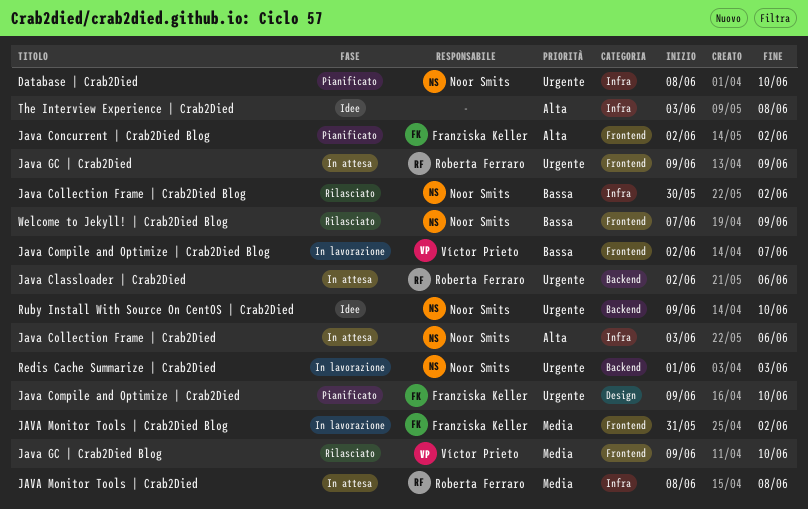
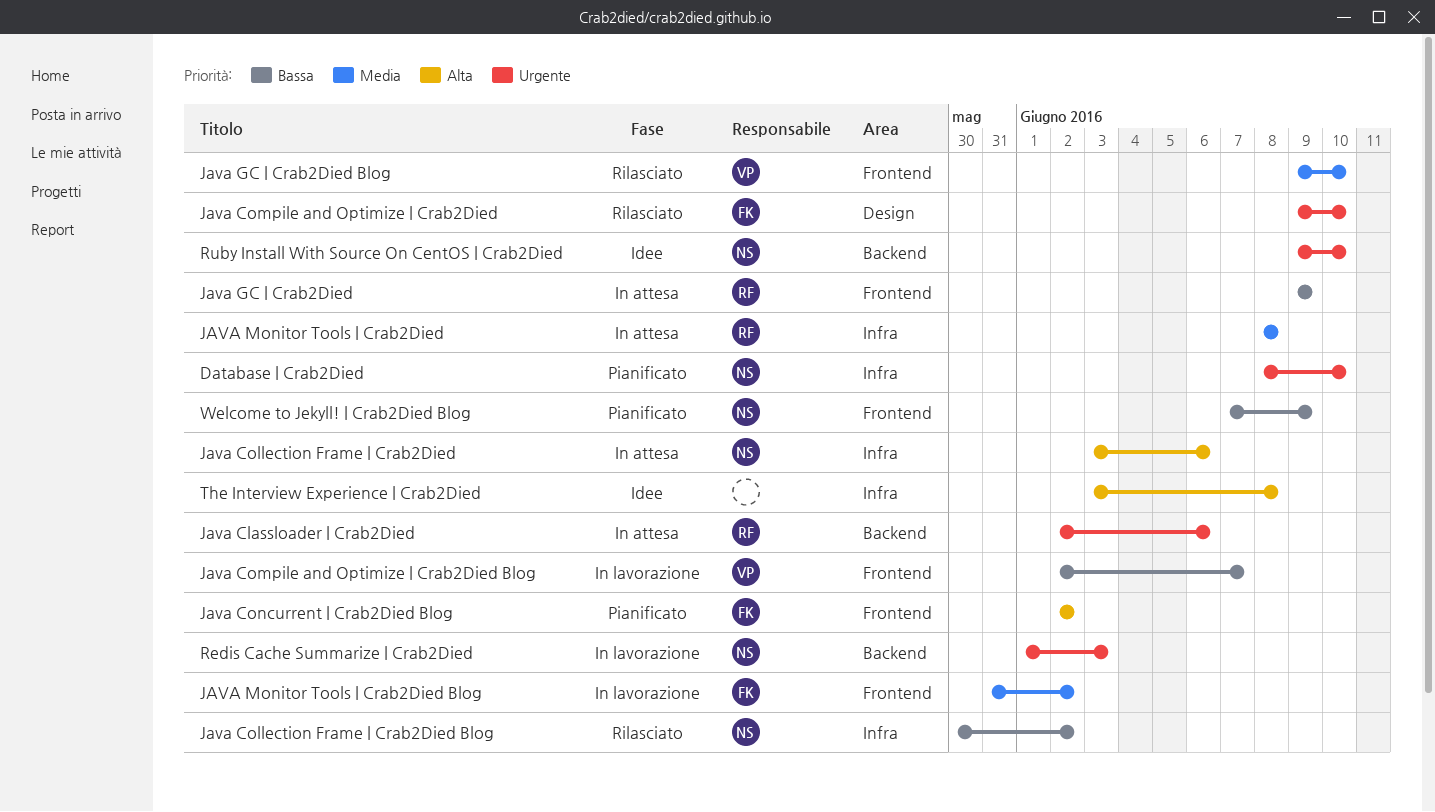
Java Compile and Optimize | Crab2Died, status: Pianificato -> Rilasciato
Java GC | Crab2Died, priority: Urgente -> Bassa
Welcome to Jekyll! | Crab2Died Blog, status: Rilasciato -> Pianificato

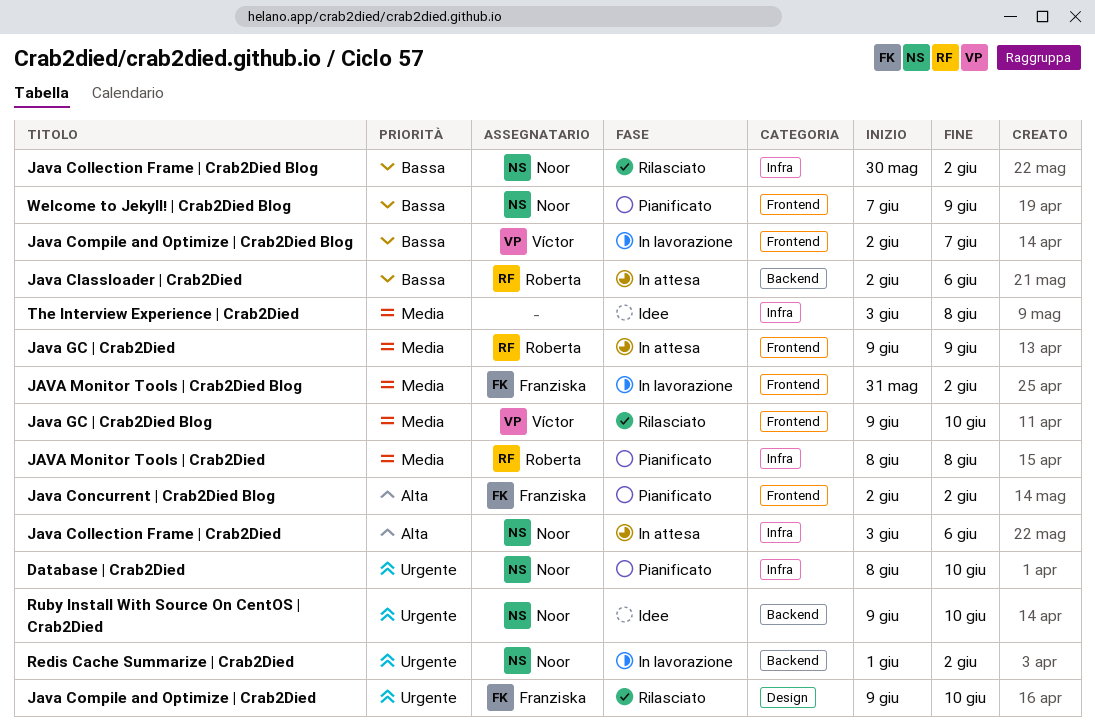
Java Classloader | Crab2Died, priority: Urgente -> Bassa
Java GC | Crab2Died, priority: Bassa -> Media
JAVA Monitor Tools | Crab2Died, status: In attesa -> Pianificato
Redis Cache Summarize | Crab2Died, due: Jun 3 -> Jun 2
The Interview Experience | Crab2Died, priority: Alta -> Media

